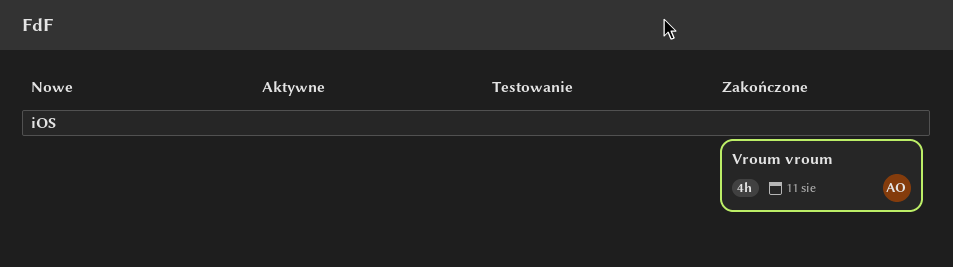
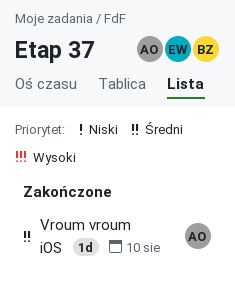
Vroum vroum, estimate: 4h -> 1d
Vroum vroum, due: Aug 11 -> Aug 10

